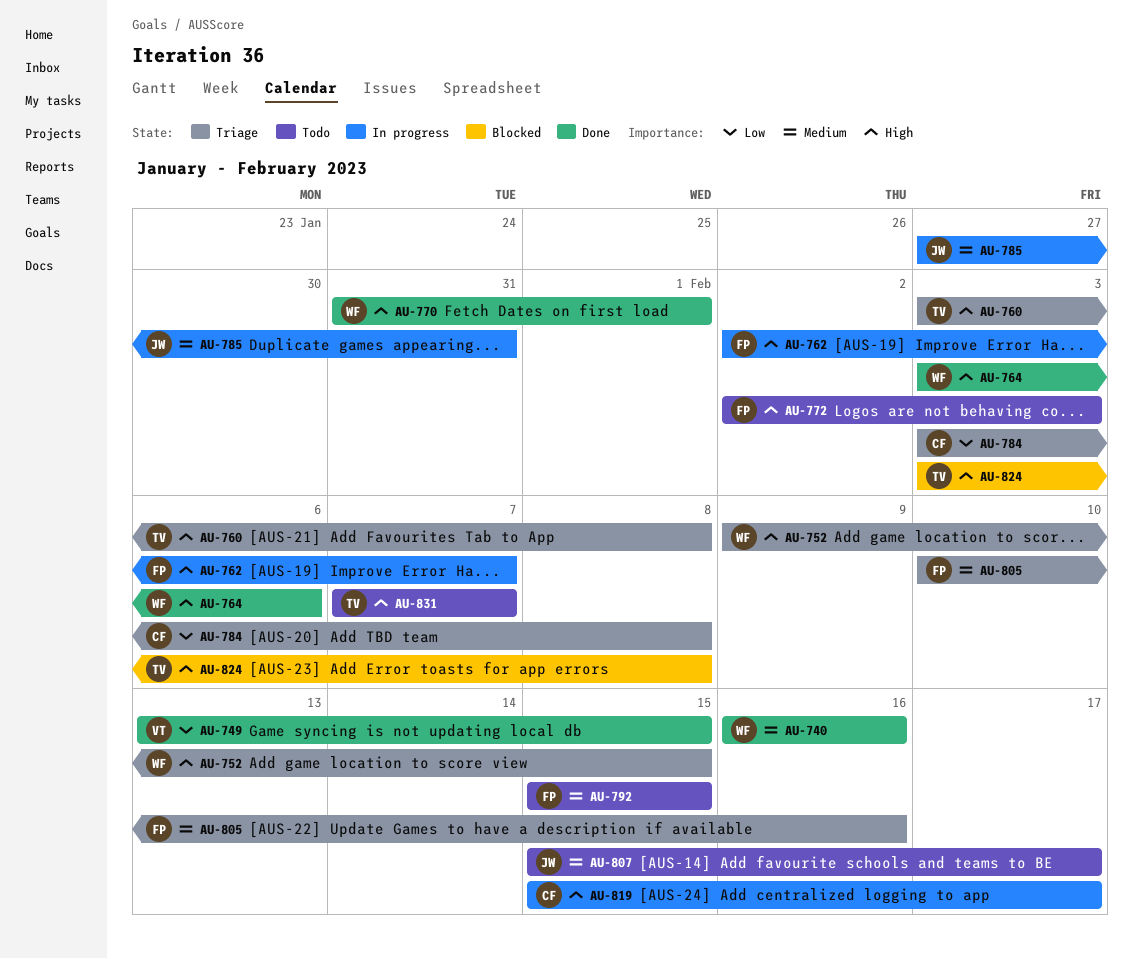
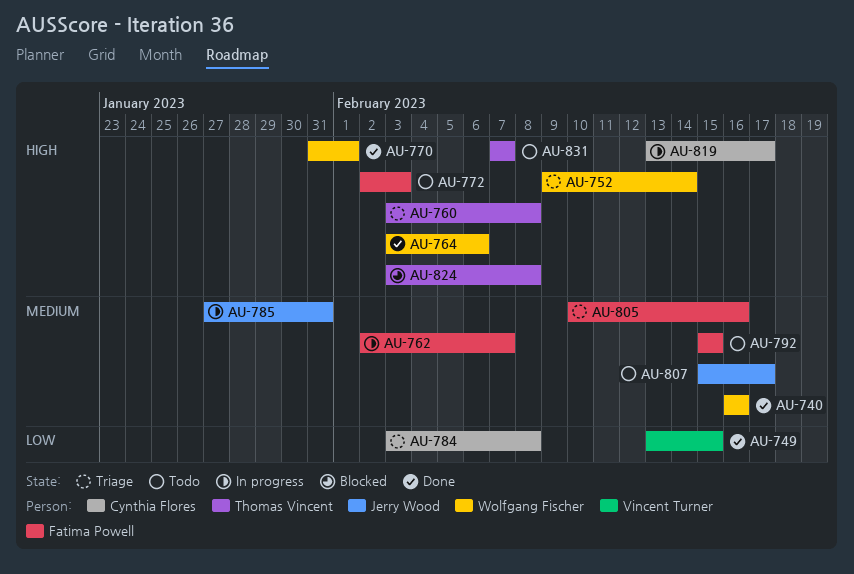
AU-752, due: Feb 15 -> Feb 14
AU-762, priority: High -> Medium
AU-819, start: Feb 15 -> Feb 13

